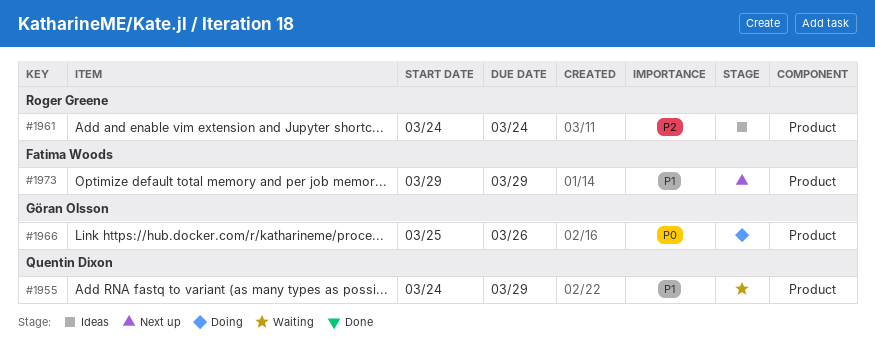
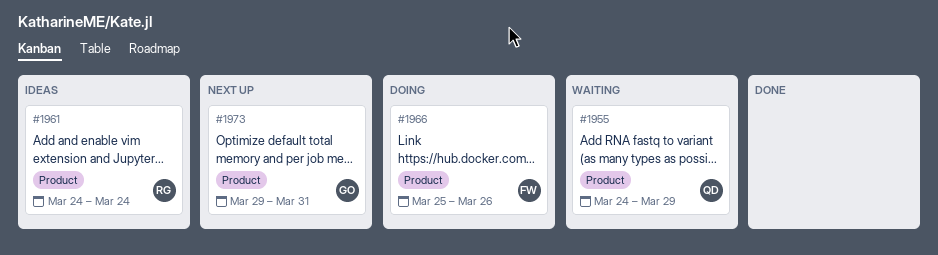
#1966, owner: Göran Olsson -> Fatima Woods
#1973, owner: Fatima Woods -> Göran Olsson
#1973, due: Mar 29 -> Mar 31

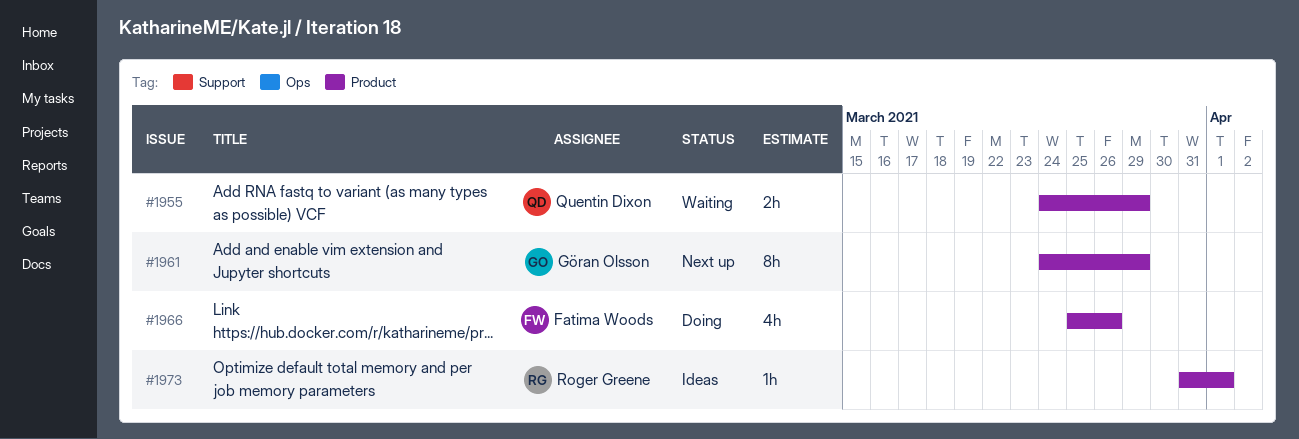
#1961, status: Ideas -> Next up
#1961, owner: Roger Greene -> Göran Olsson
#1961, due: Mar 24 -> Mar 29
#1973, status: Next up -> Ideas
#1973, owner: Göran Olsson -> Roger Greene
#1973, start: Mar 29 -> Mar 31
#1973, due: Mar 31 -> Apr 1

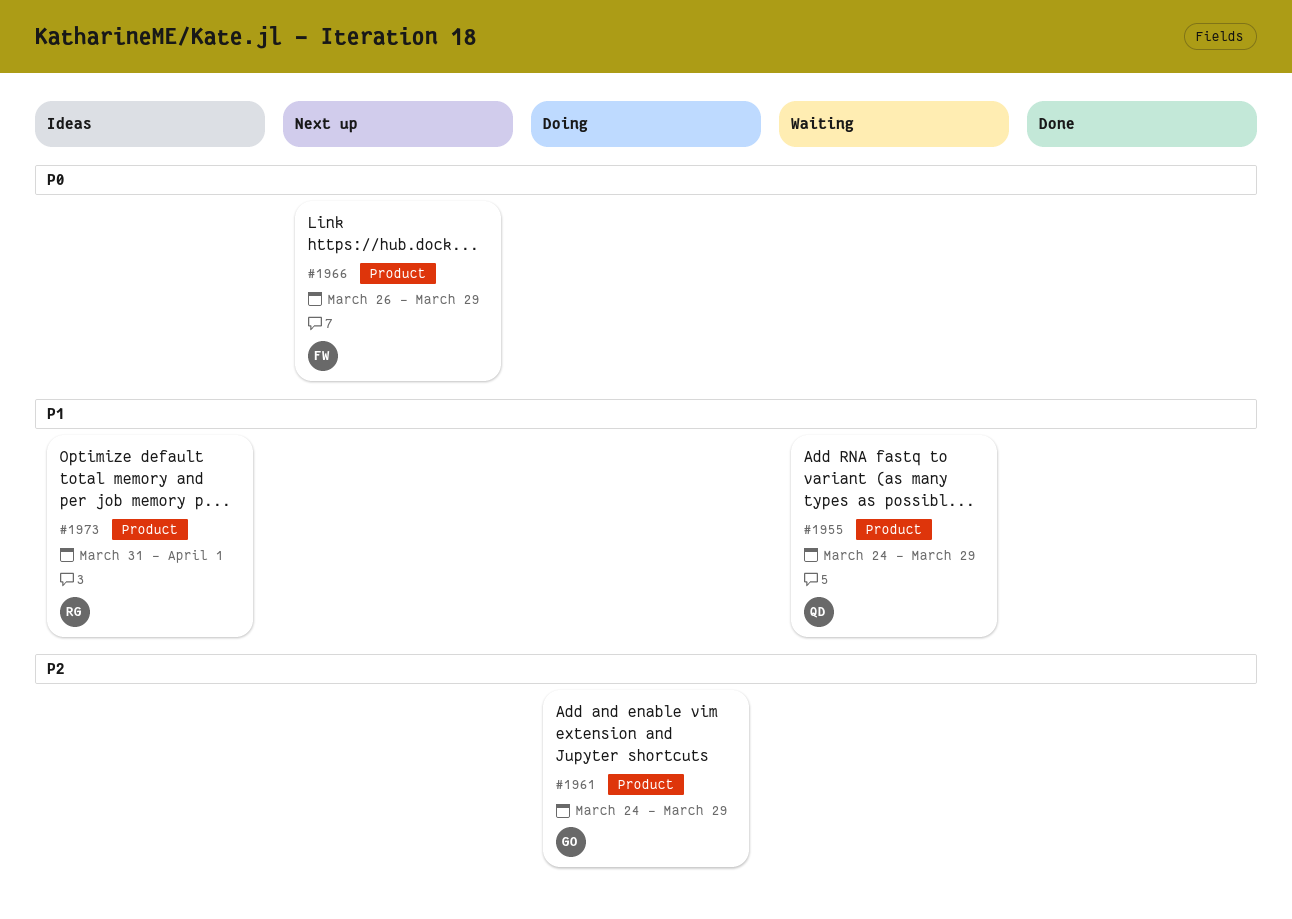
#1961, status: Next up -> Doing
#1966, status: Doing -> Next up
#1966, start: Mar 25 -> Mar 26
#1966, due: Mar 26 -> Mar 29

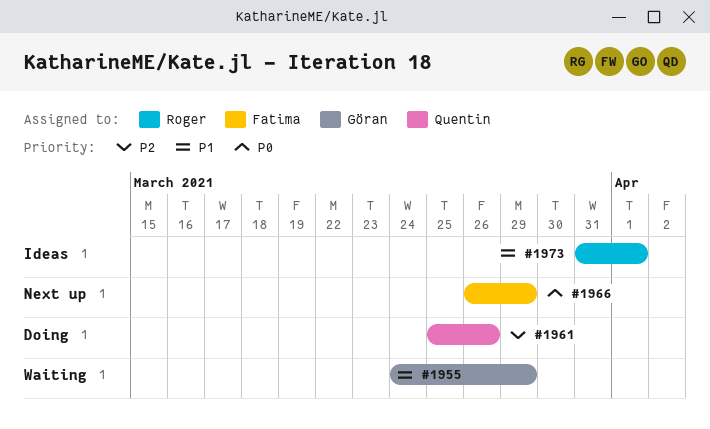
#1955, owner: Quentin -> Göran
#1961, owner: Göran -> Quentin
#1961, start: Mar 24 -> Mar 25
#1961, due: Mar 29 -> Mar 26

